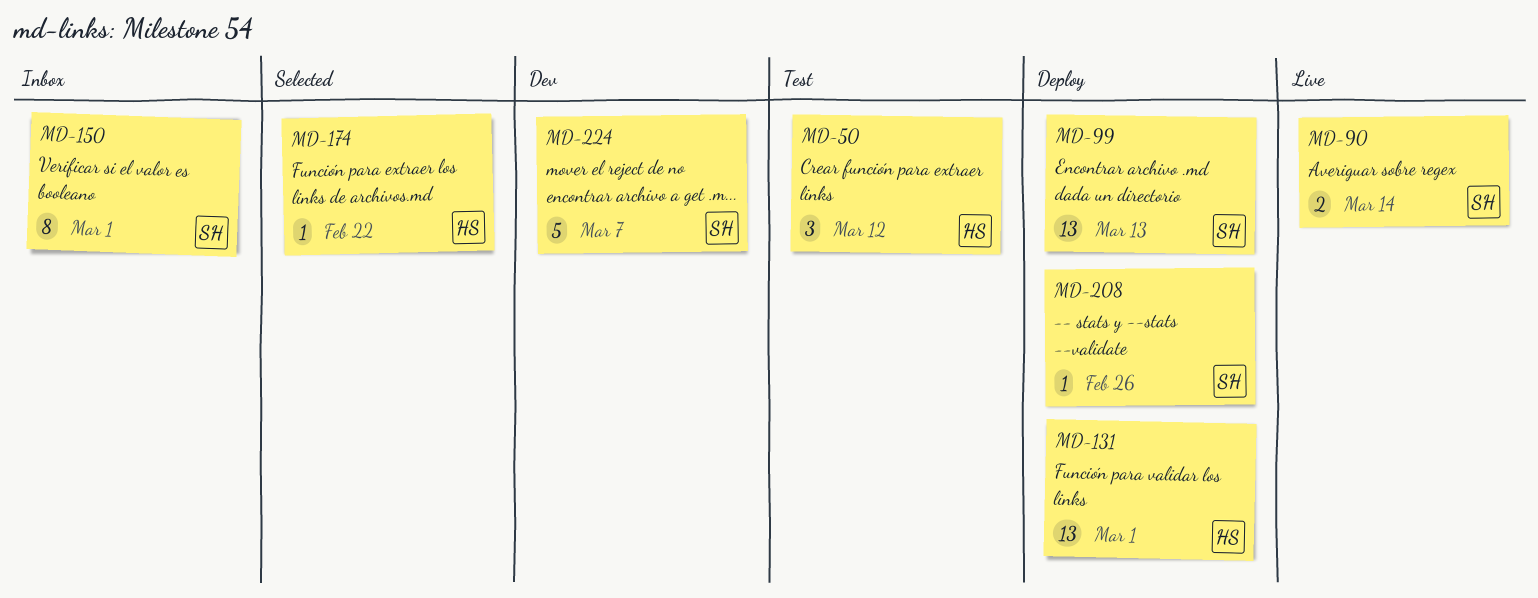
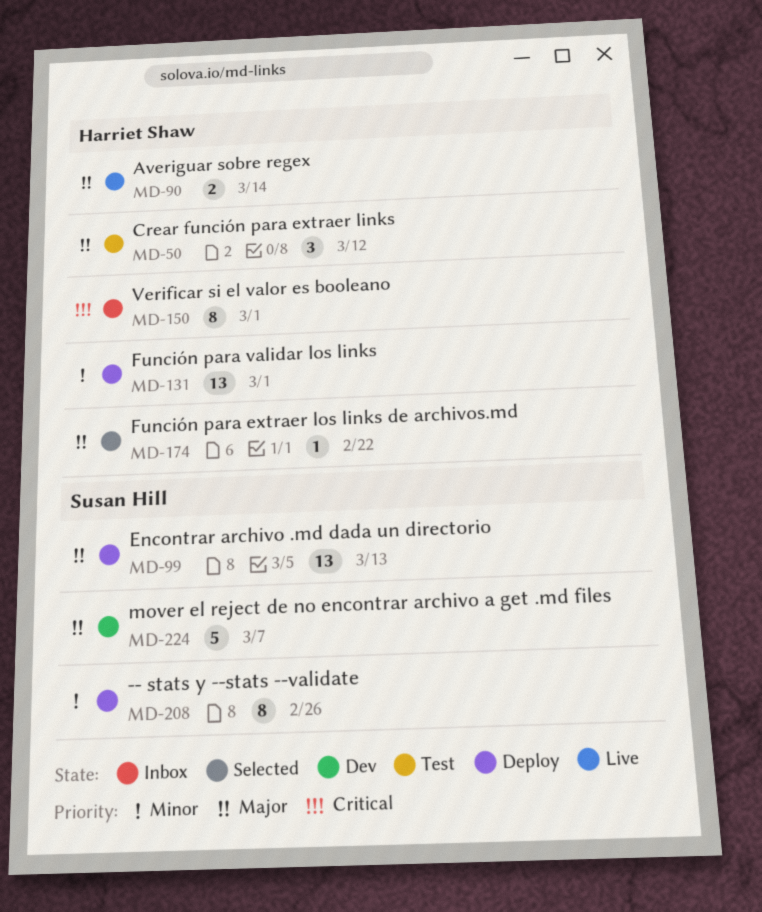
MD-90, owner: Susan Hill -> Harriet Shaw
MD-150, owner: Susan Hill -> Harriet Shaw
MD-208, estimate: 1 -> 8

